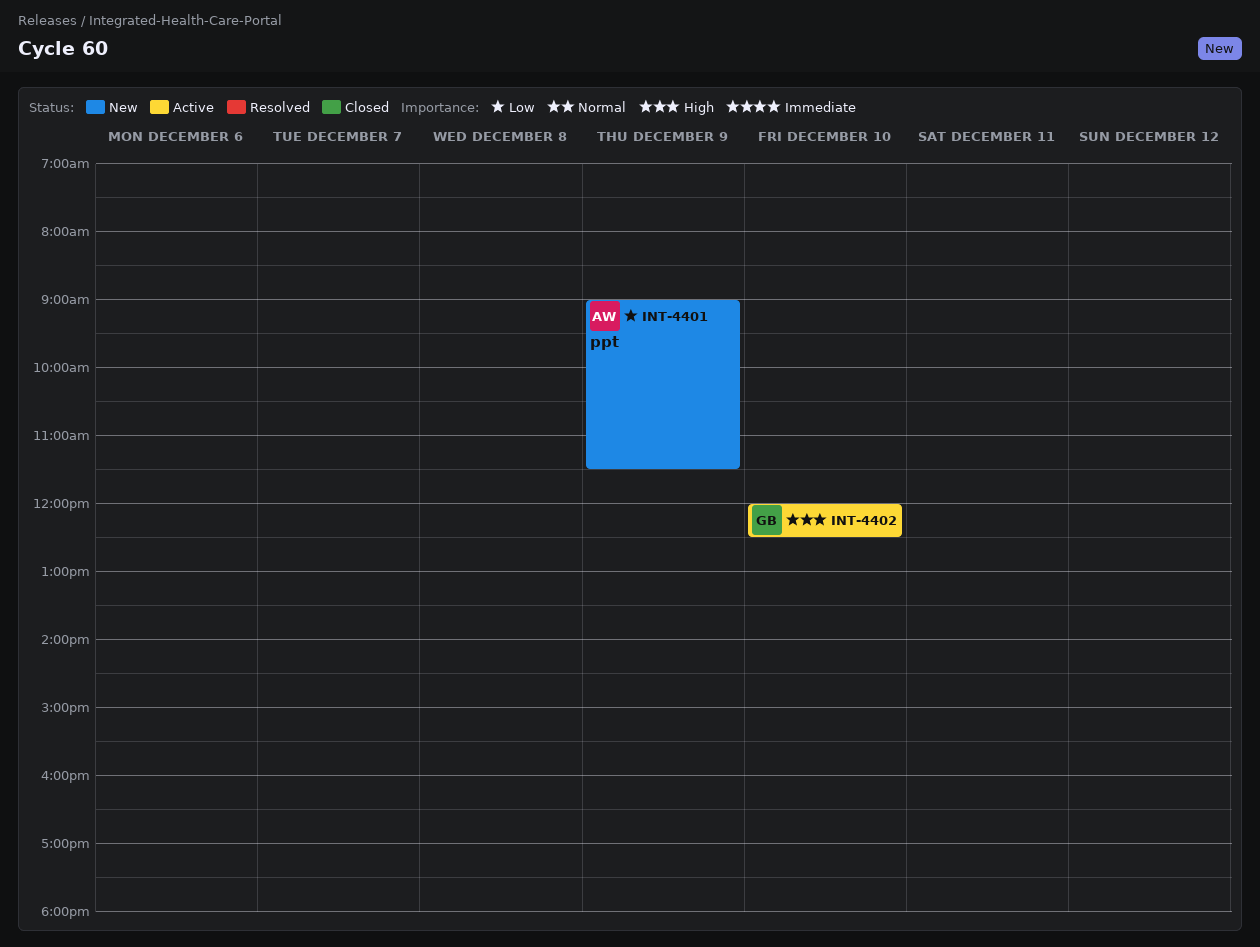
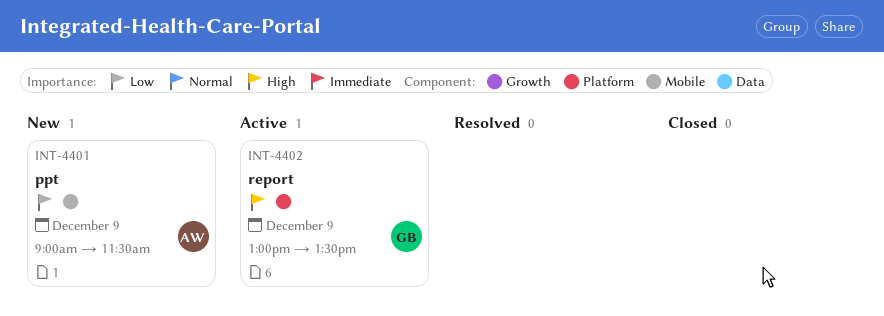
INT-4402, day: Dec 10 -> Dec 9
INT-4402, begins: 12:00 -> 13:00
INT-4402, ends: 12:30 -> 13:30

